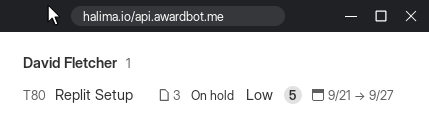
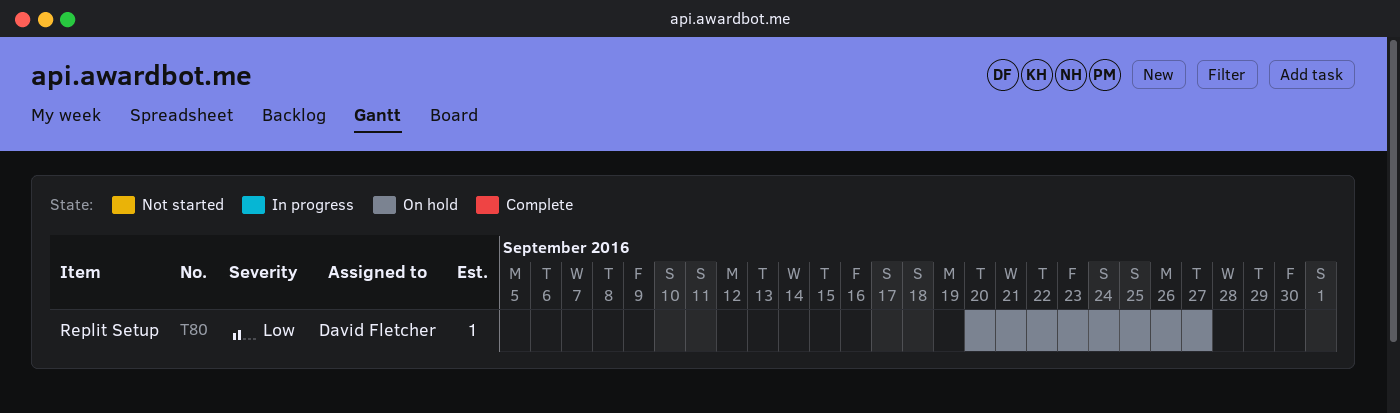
T80, estimate: 5 -> 1
T80, start: Sep 21 -> Sep 20

